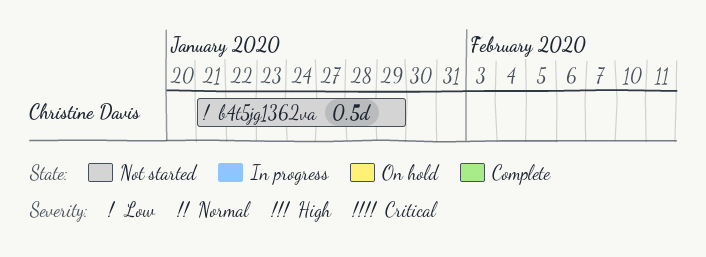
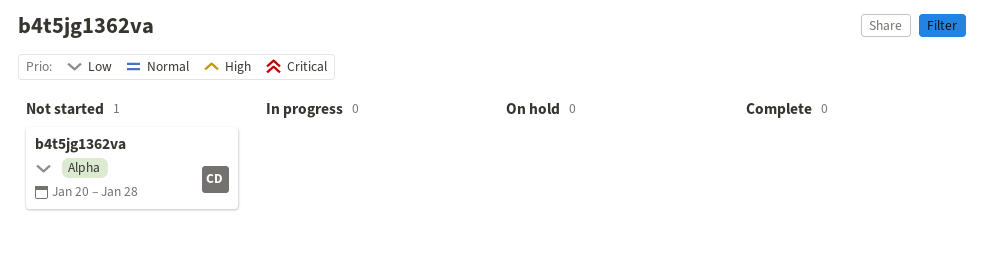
b4t5jg1362va, start: Jan 21 -> Jan 20
b4t5jg1362va, due: Jan 29 -> Jan 28

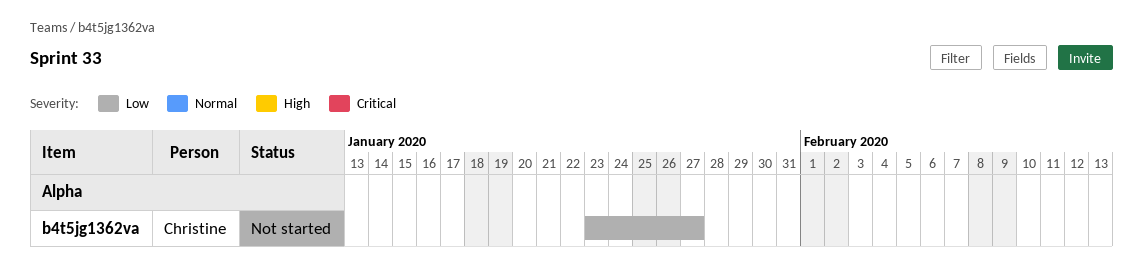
b4t5jg1362va, start: Jan 20 -> Jan 23
b4t5jg1362va, due: Jan 28 -> Jan 27

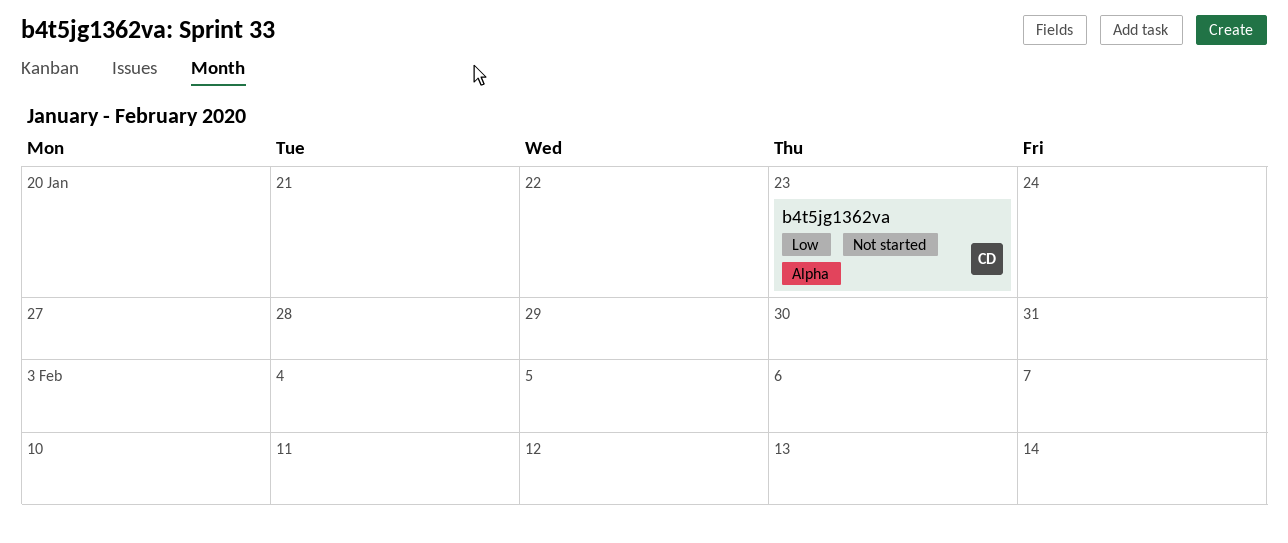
b4t5jg1362va, due: Jan 27 -> Jan 23

